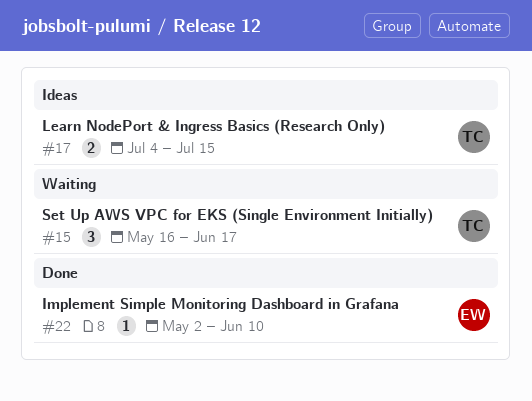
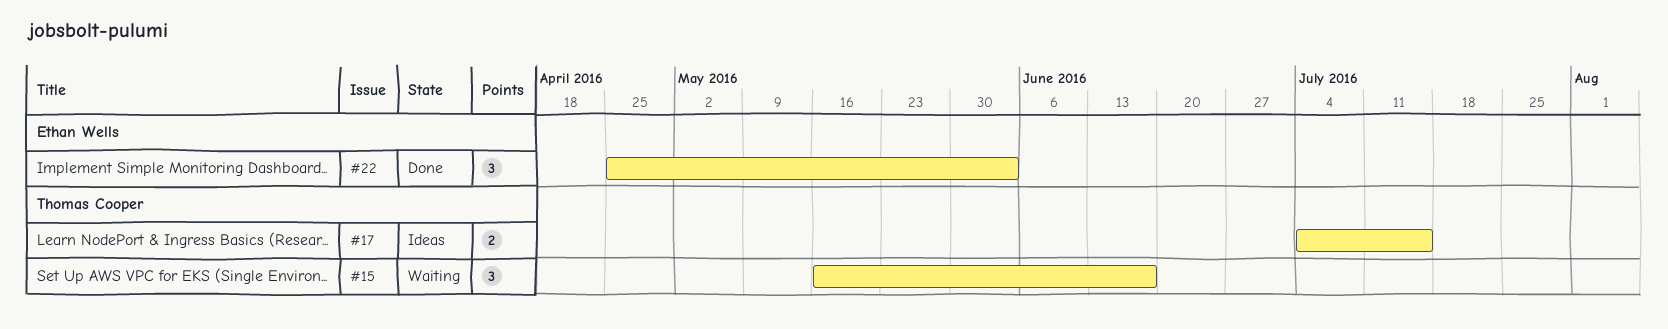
#22, estimate: 1 -> 3
#22, start: May 2 -> Apr 25
#22, due: Jun 10 -> Jun 3

